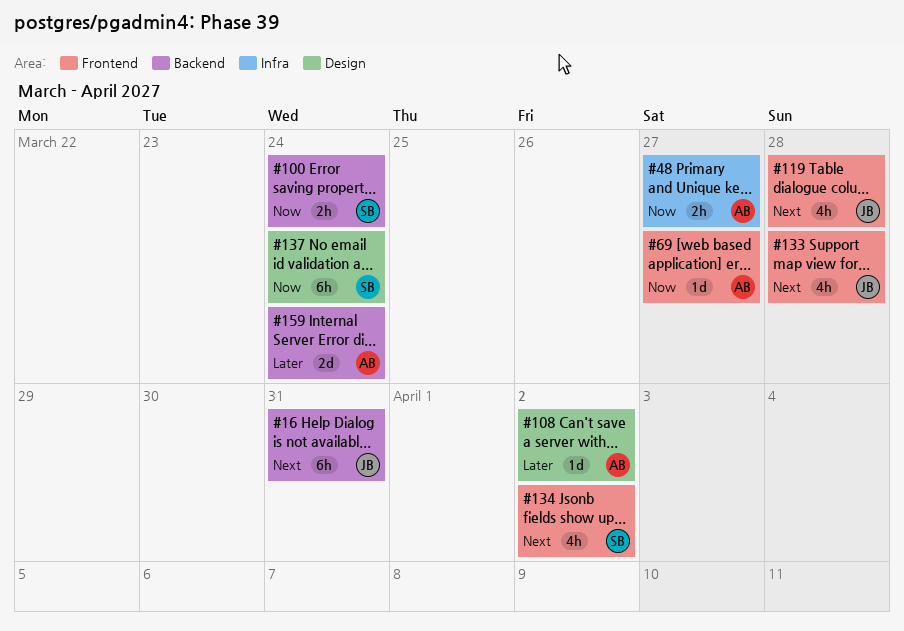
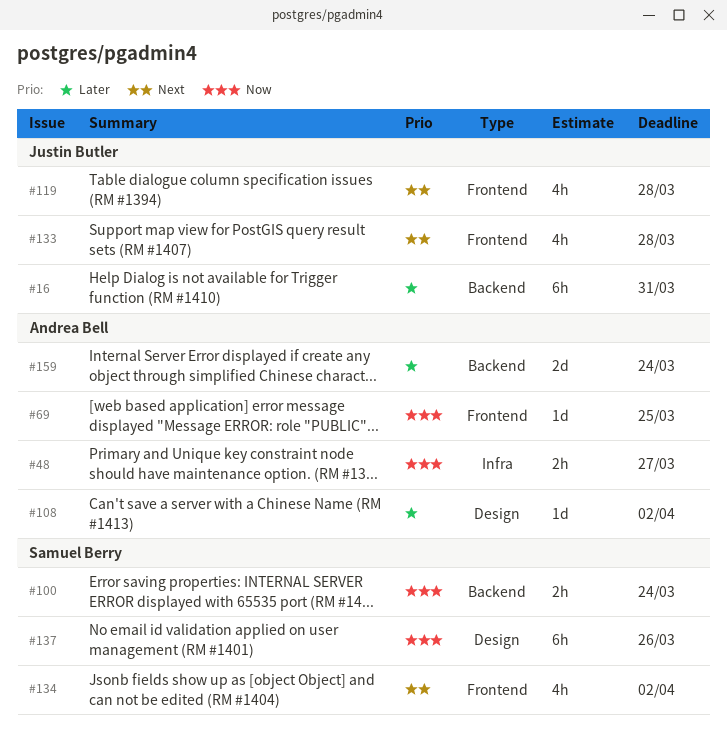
#16, priority: Next -> Later
#69, due: Mar 27 -> Mar 25
#137, due: Mar 24 -> Mar 26

